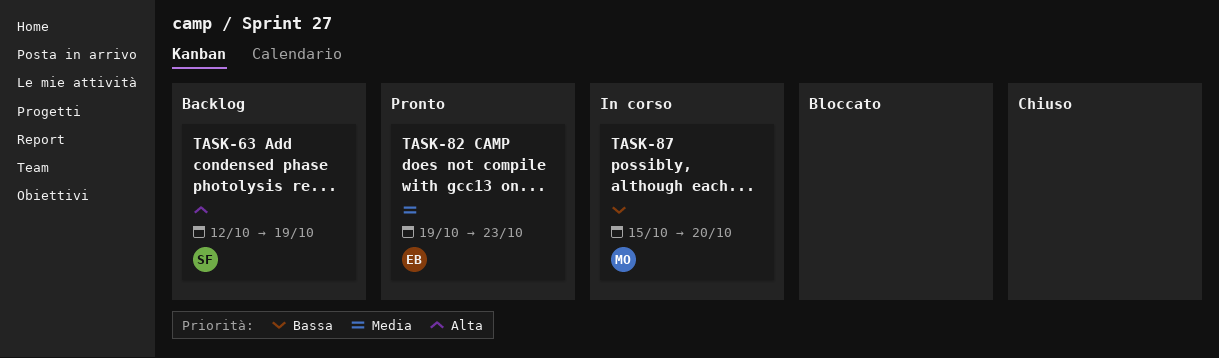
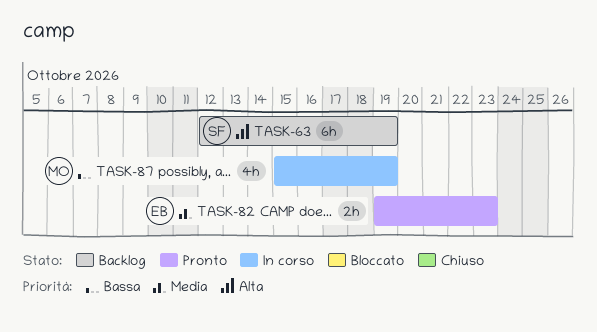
TASK-87, due: Oct 20 -> Oct 19

